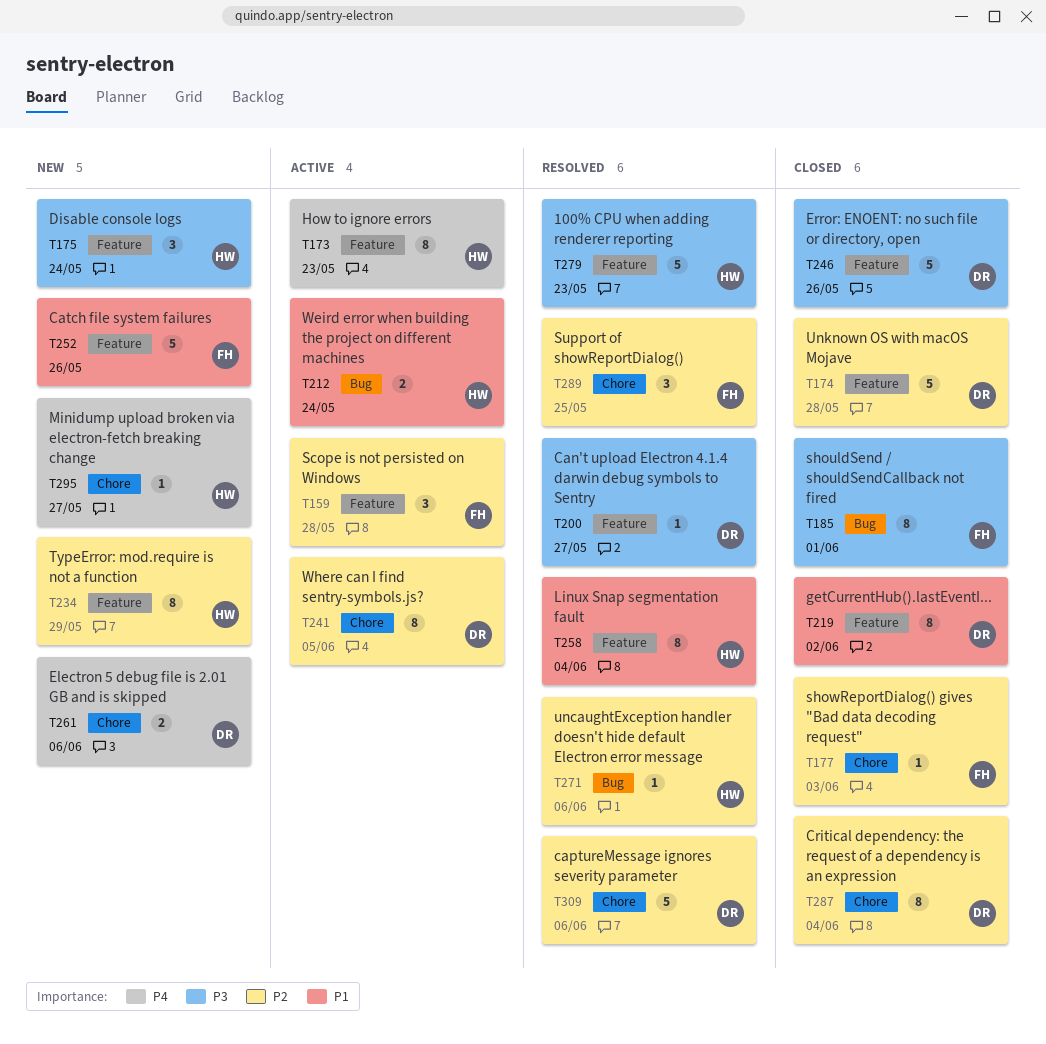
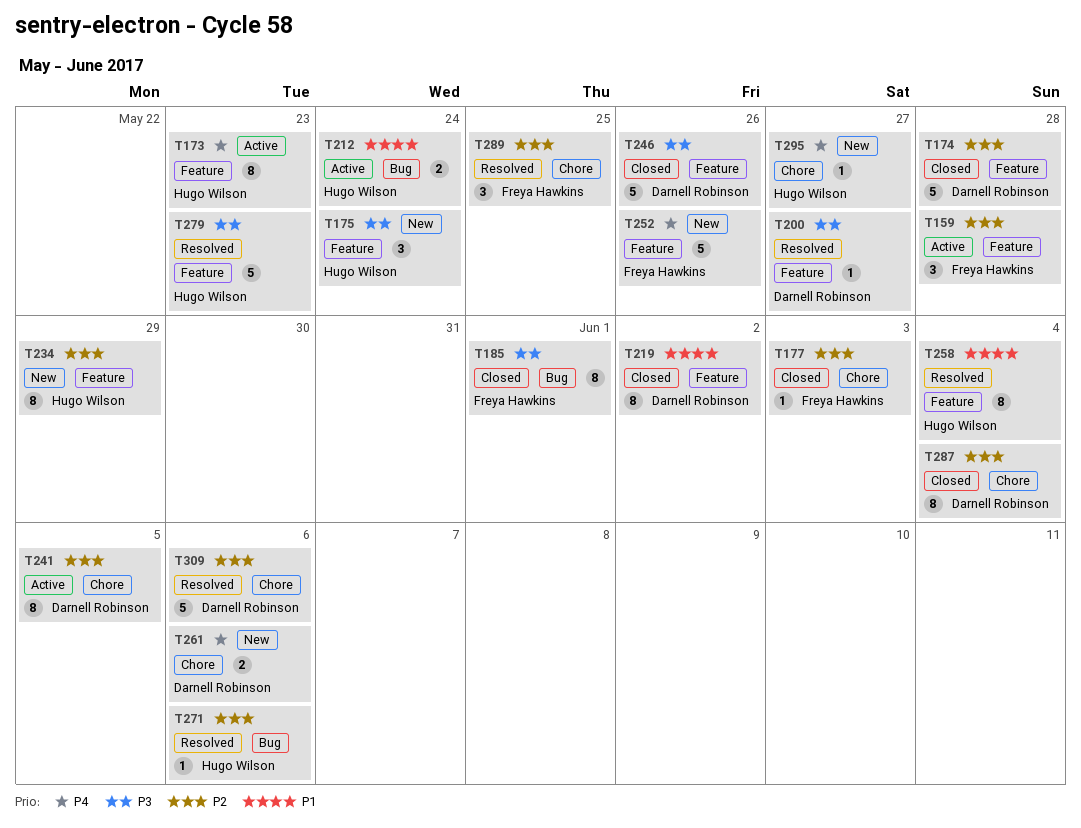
T252, priority: P1 -> P4

